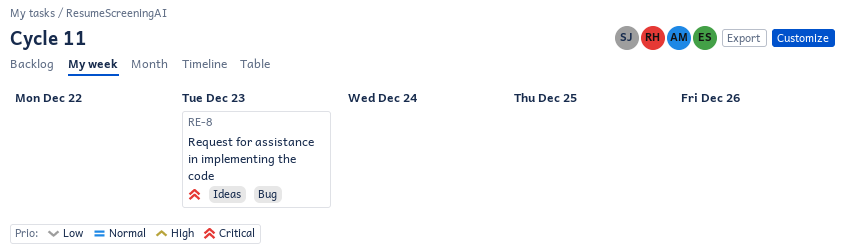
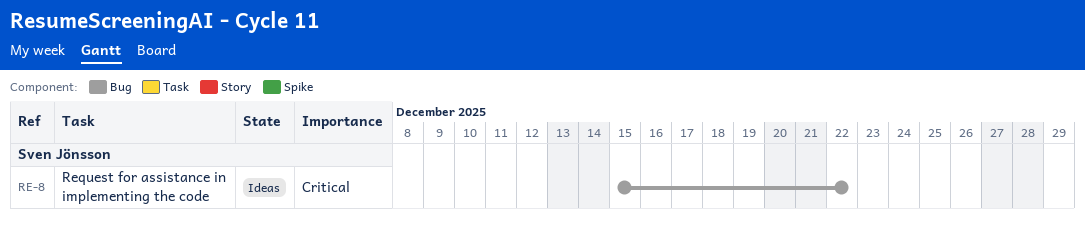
RE-8, due: Dec 23 -> Dec 22

